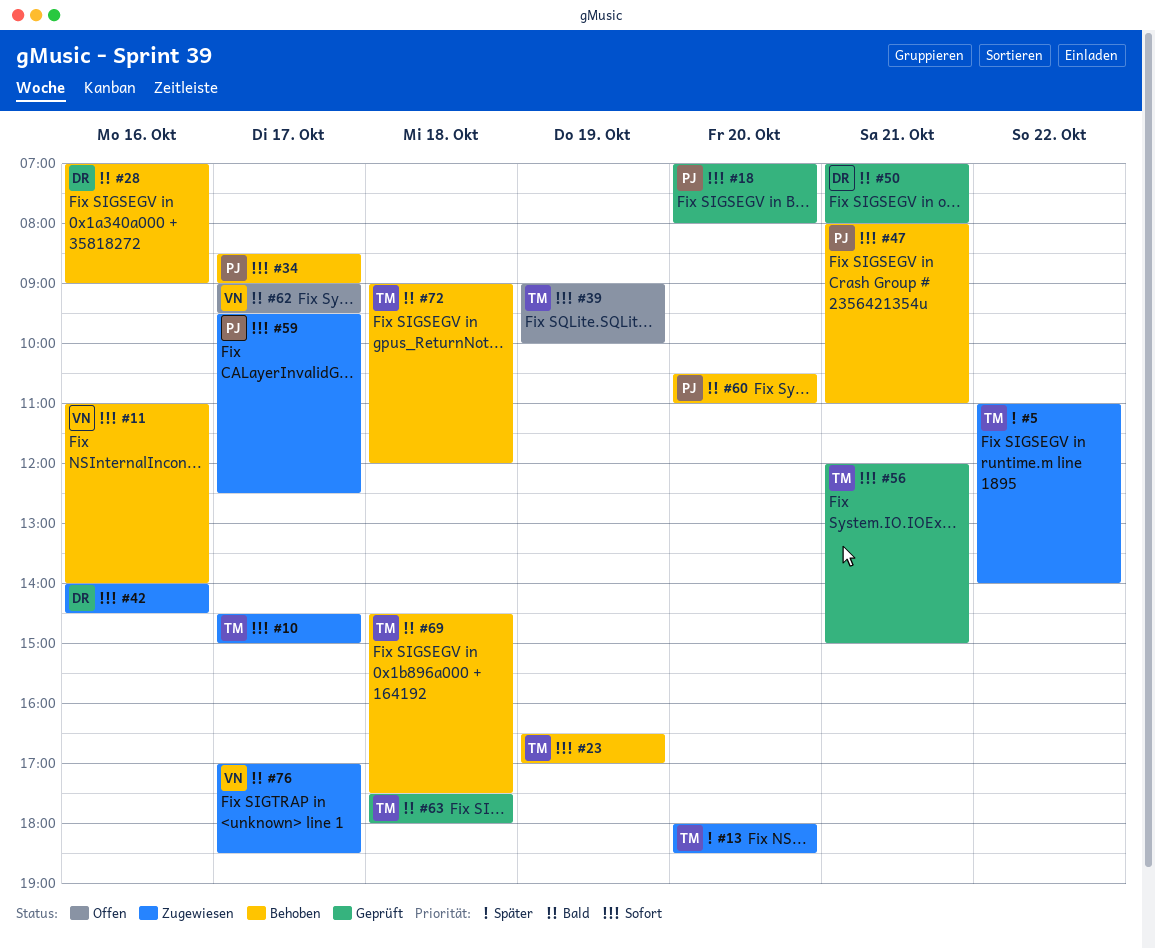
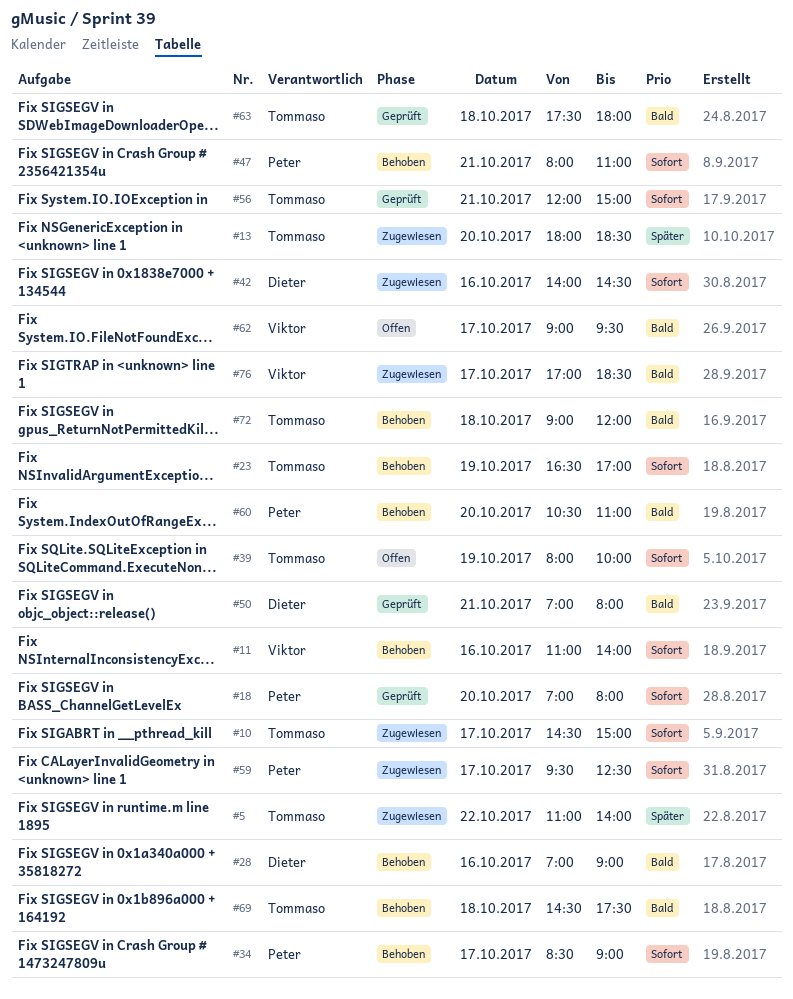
#39, begins: 09:00 -> 08:00

